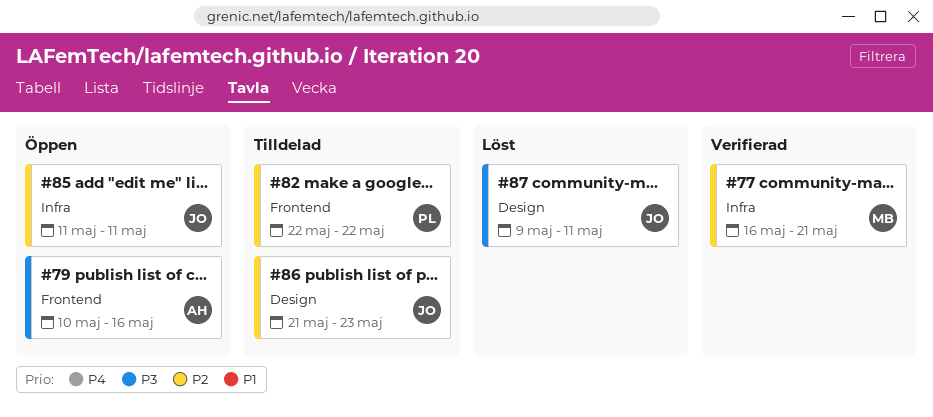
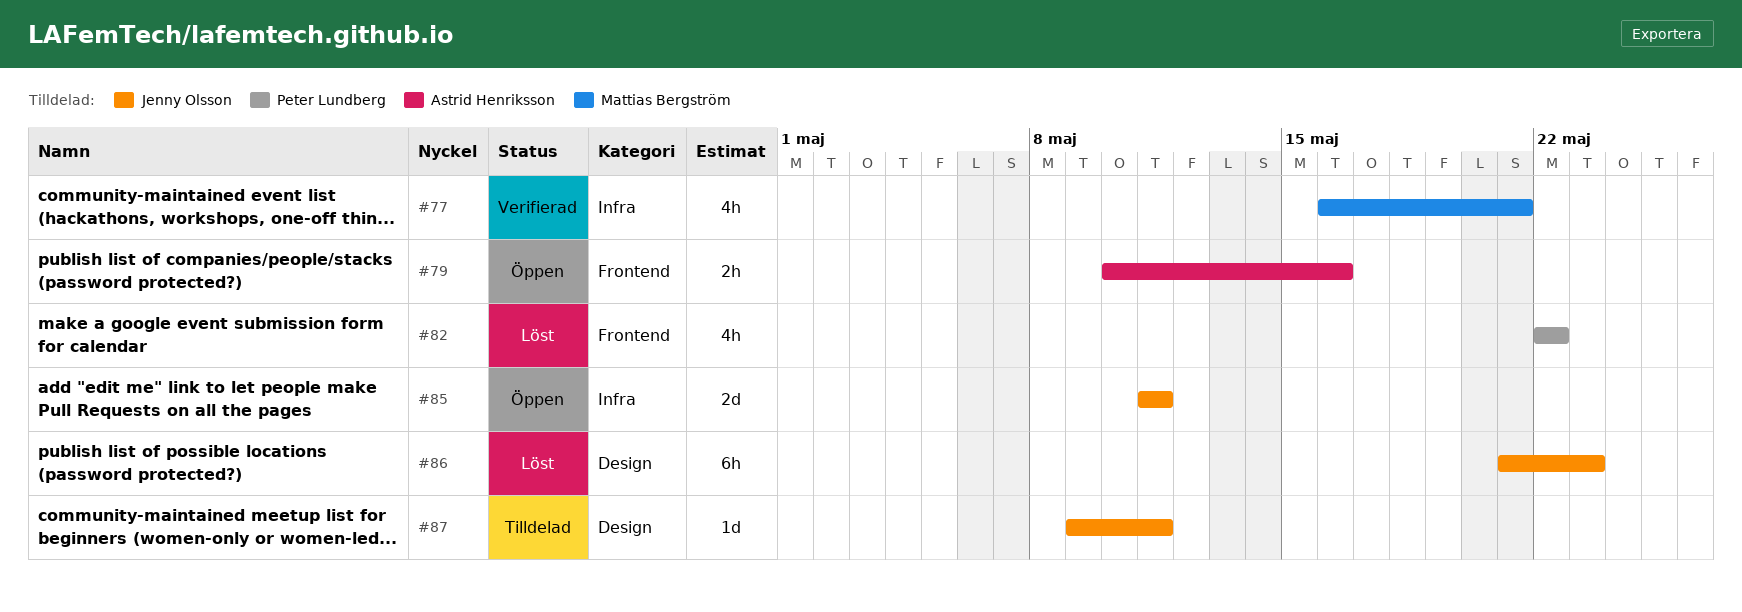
#82, status: Tilldelad -> Löst
#86, status: Tilldelad -> Löst
#87, status: Löst -> Tilldelad

